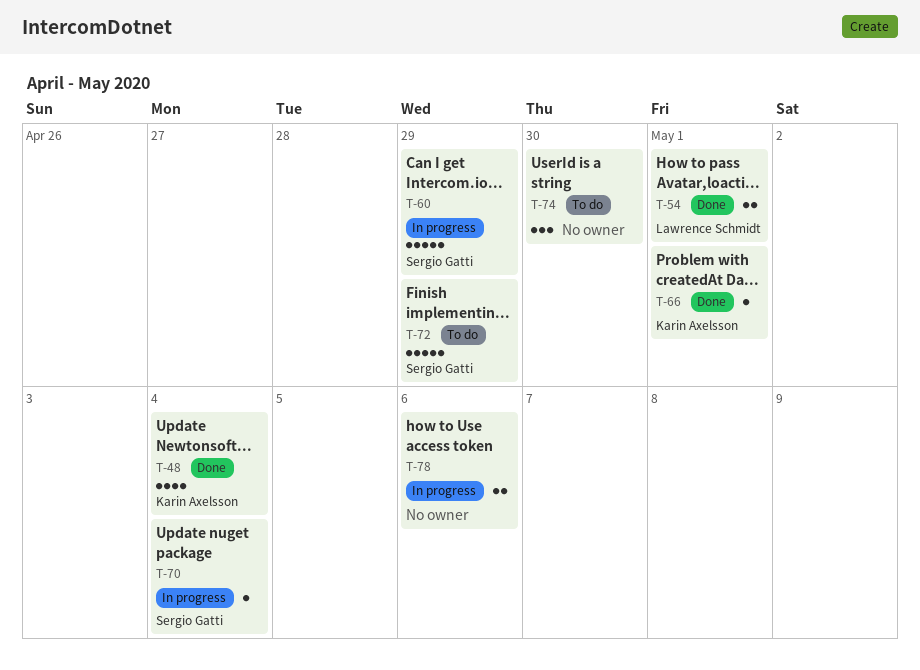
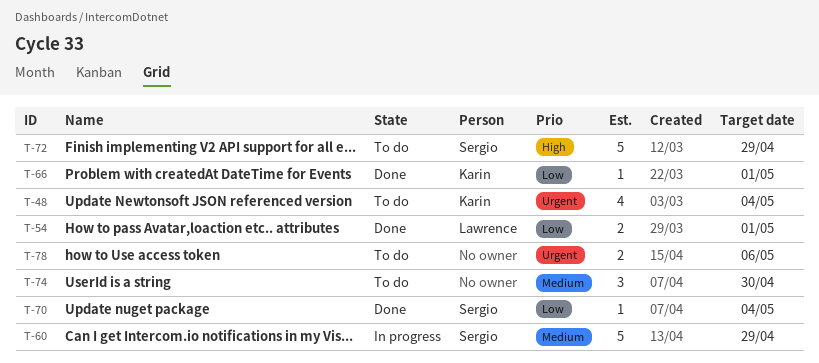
T-48, status: Done -> To do
T-70, status: In progress -> Done
T-78, status: In progress -> To do

